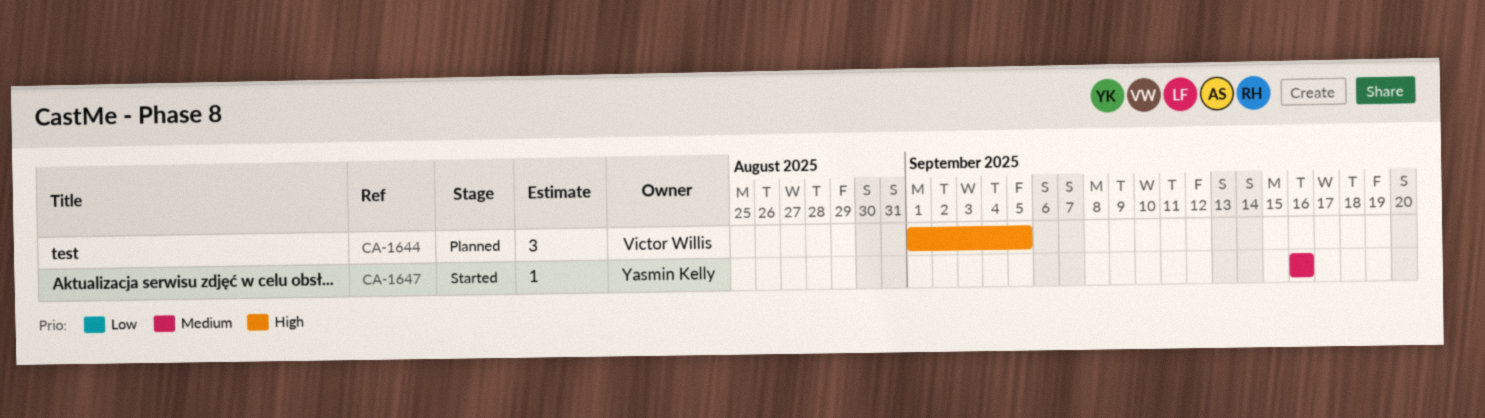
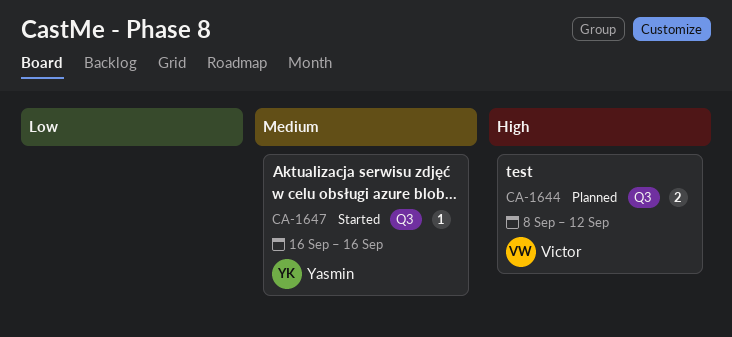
CA-1644, estimate: 3 -> 2
CA-1644, start: Sep 1 -> Sep 8
CA-1644, due: Sep 5 -> Sep 12

